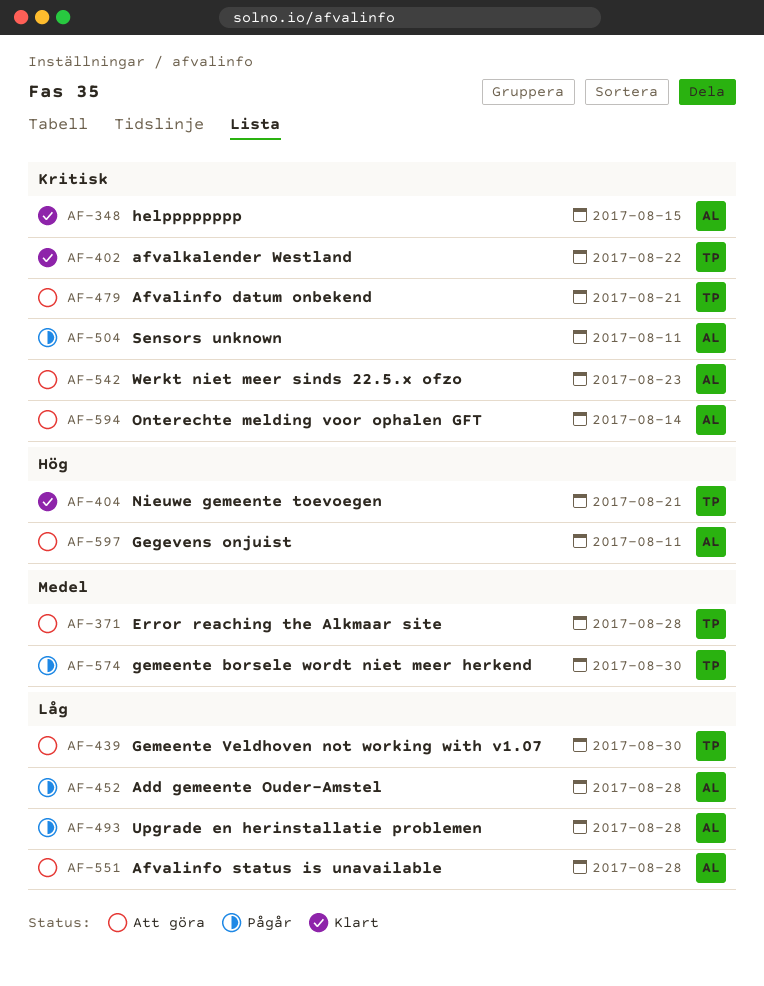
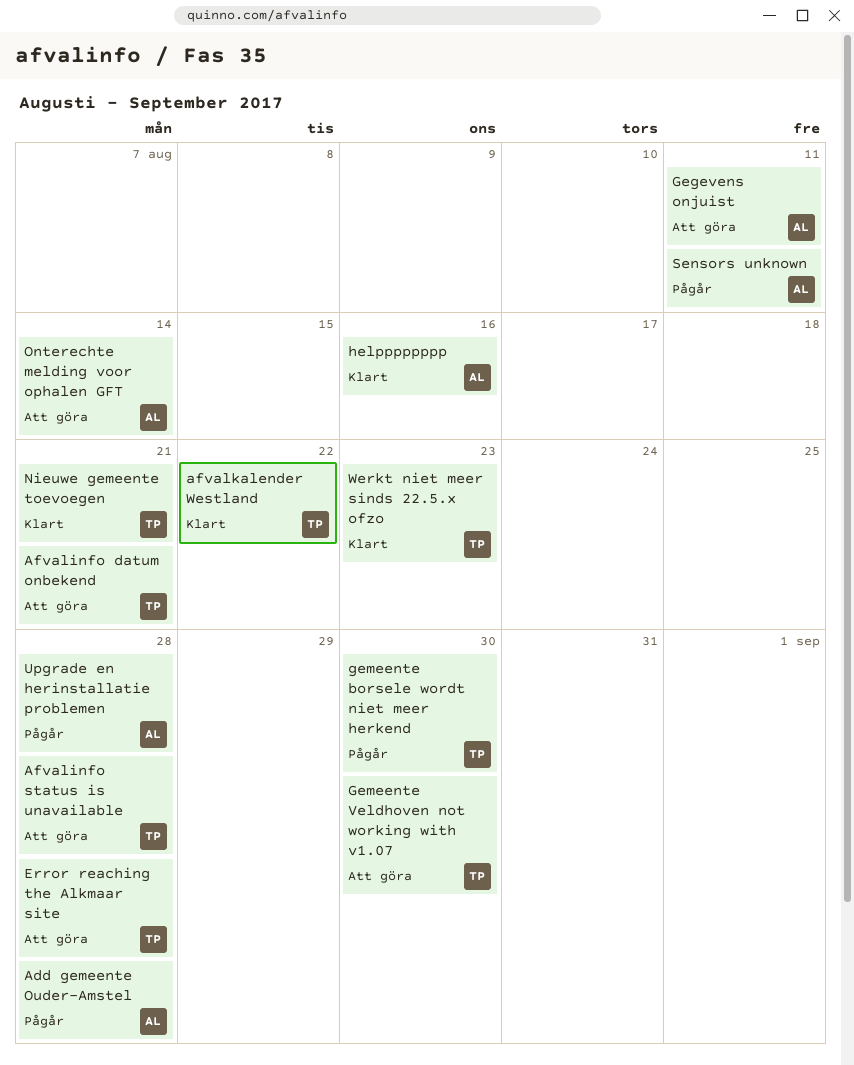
Afvalinfo status is unavailable, owner: AL -> TP
helpppppppp, due: Aug 15 -> Aug 16
Werkt niet meer sinds 22.5.x ofzo, status: Att göra -> Klart
Werkt niet meer sinds 22.5.x ofzo, owner: AL -> TP

